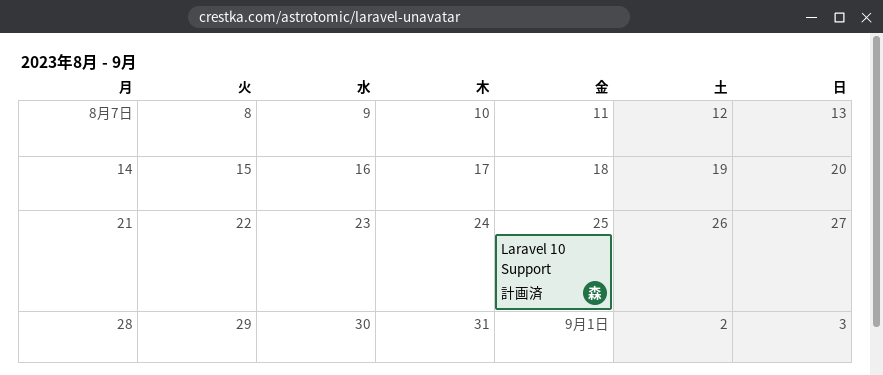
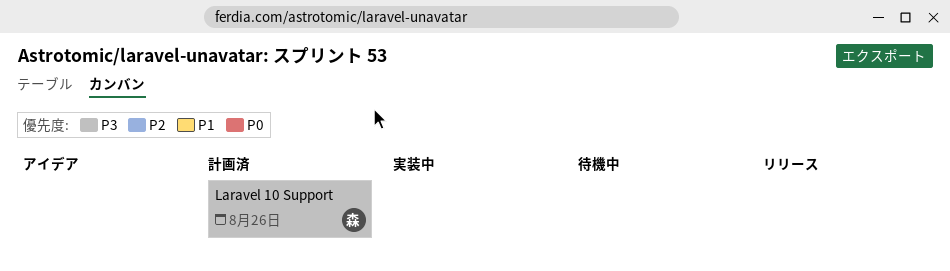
Laravel 10 Support, due: Aug 25 -> Aug 26

